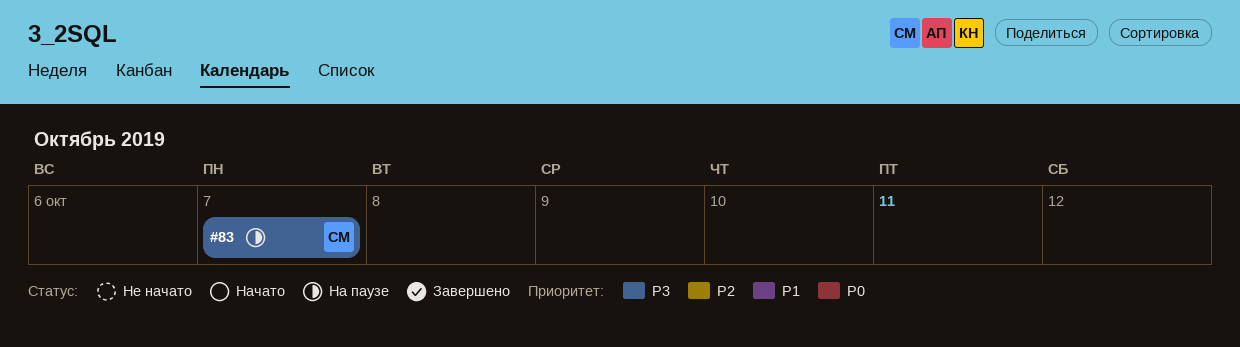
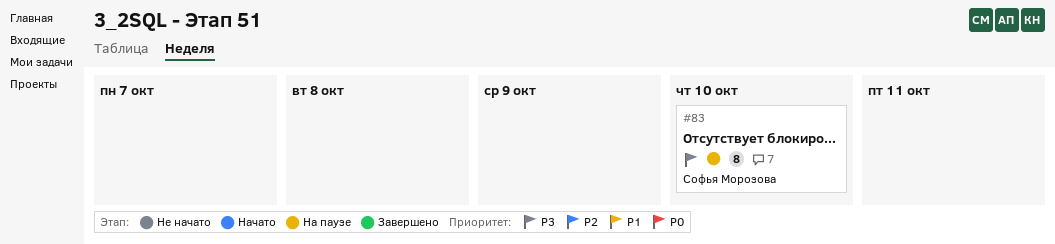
#83, due: Oct 7 -> Oct 10

